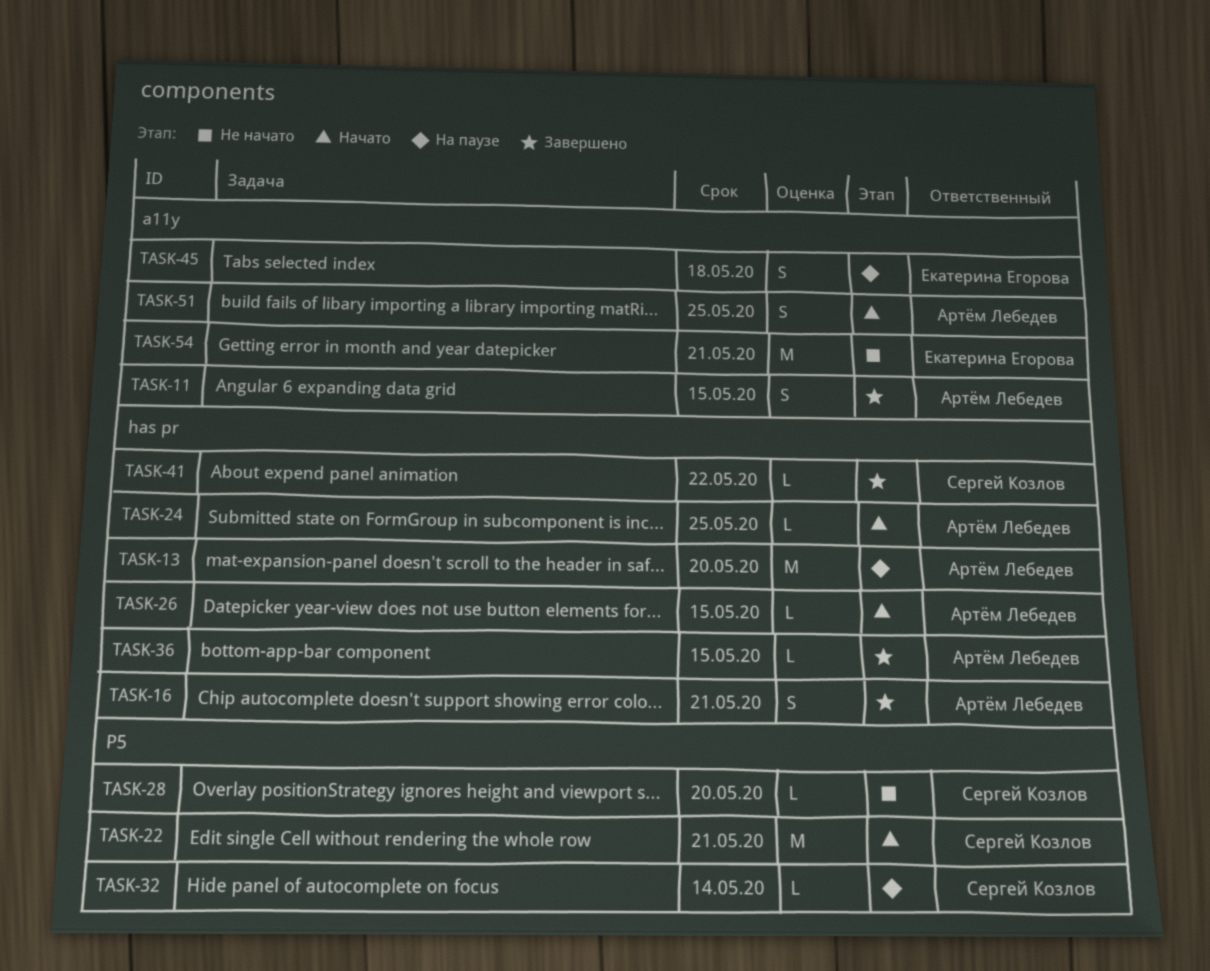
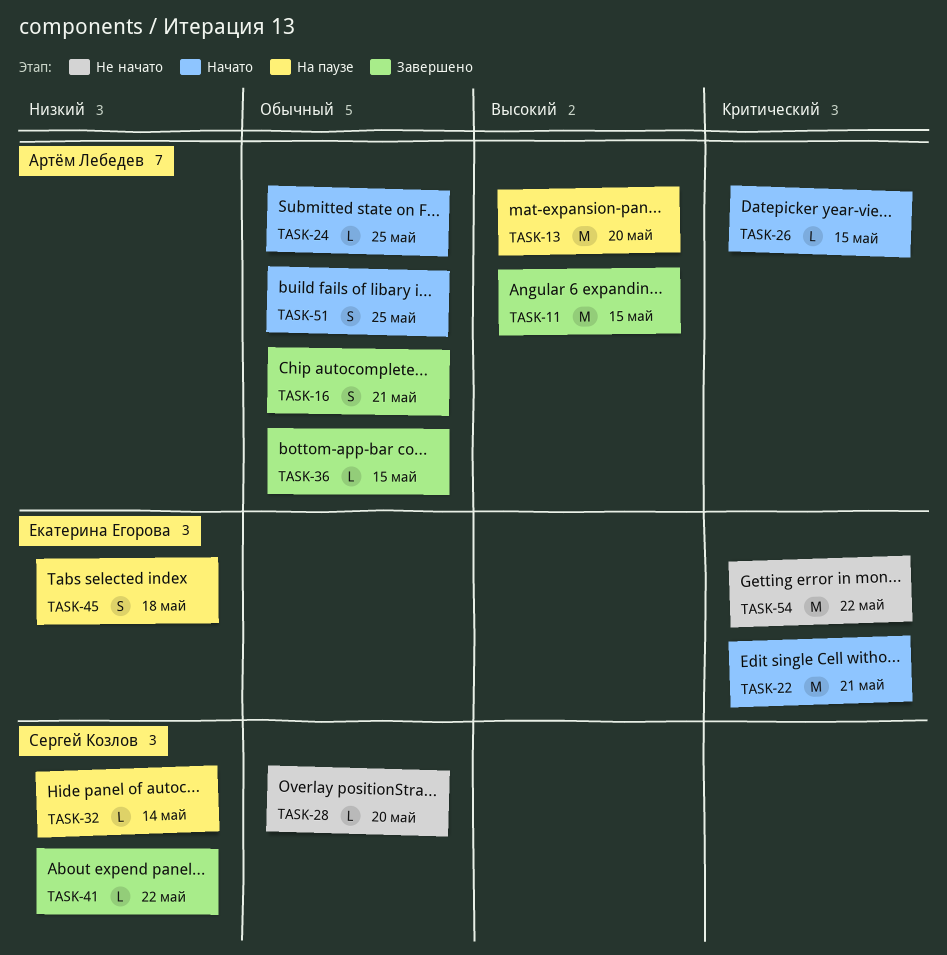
TASK-11, estimate: S -> M
TASK-22, owner: Сергей Козлов -> Екатерина Егорова
TASK-54, due: May 21 -> May 22

